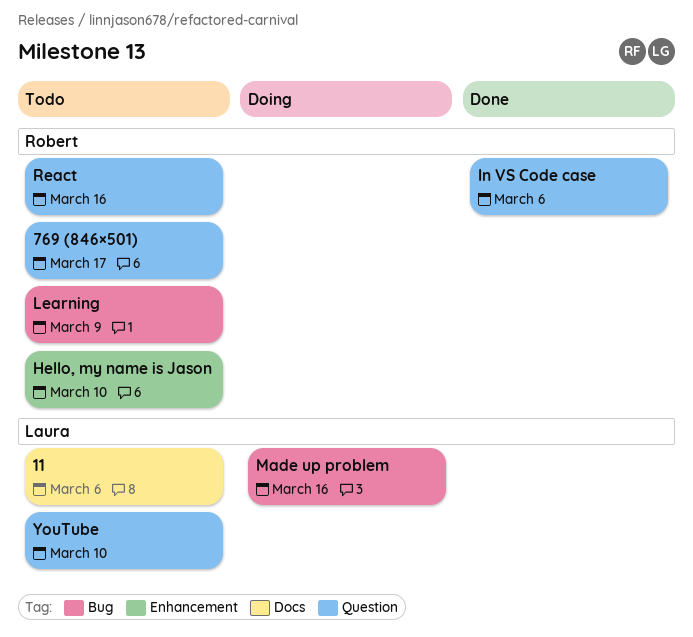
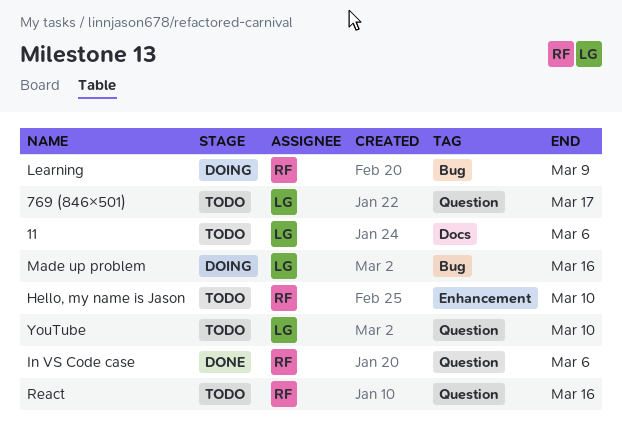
769 (846×501), owner: Robert -> Laura
Learning, status: Todo -> Doing

